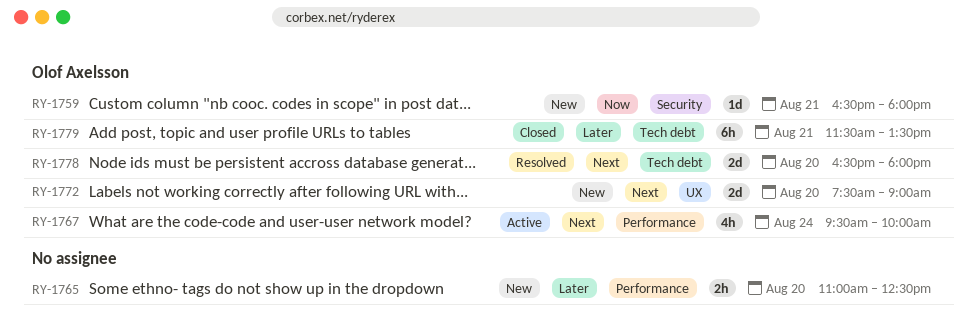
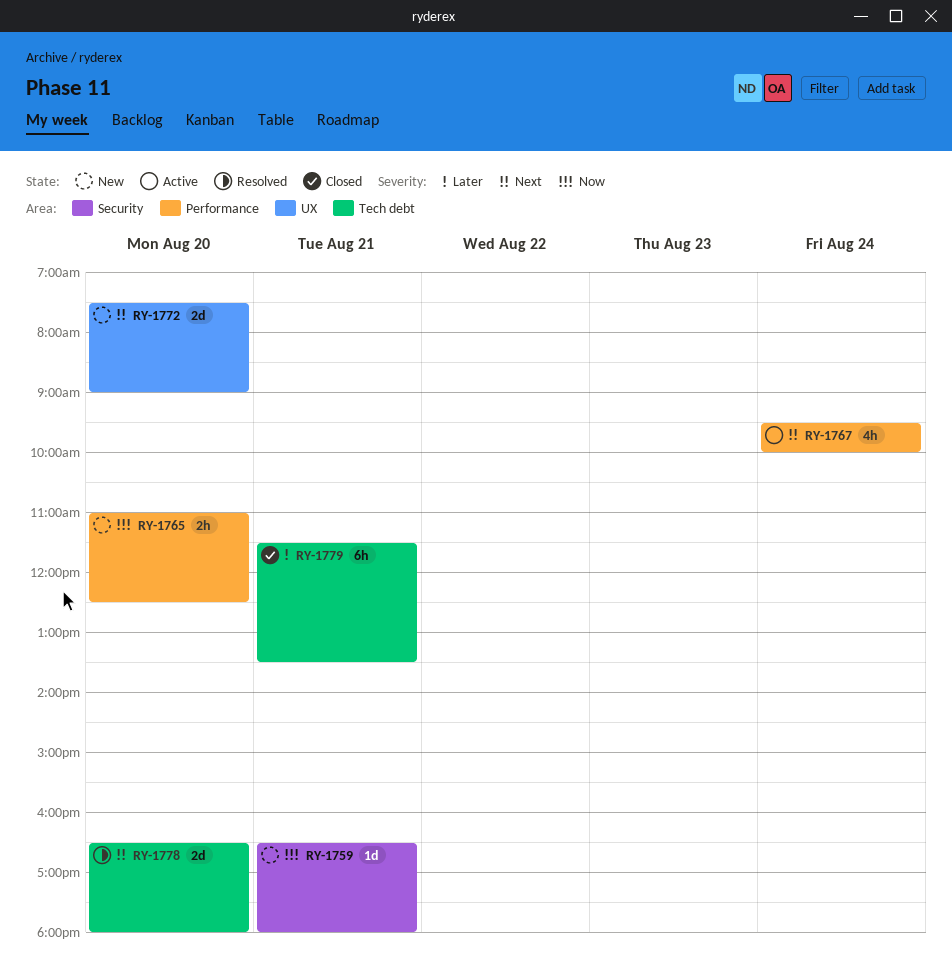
RY-1765, priority: Later -> Now

